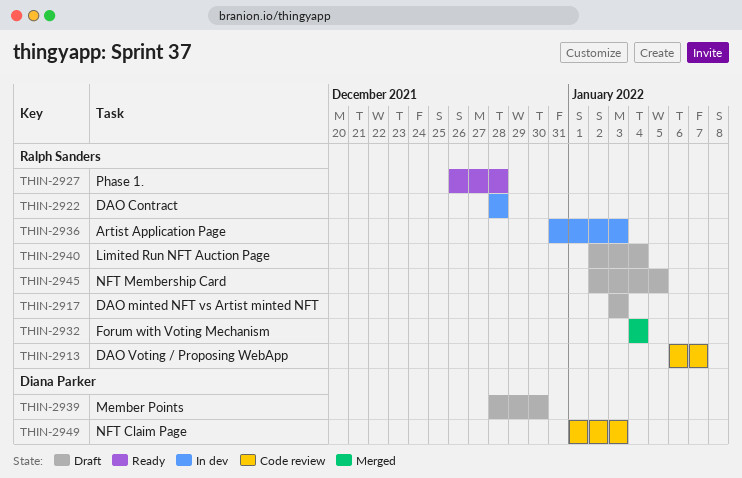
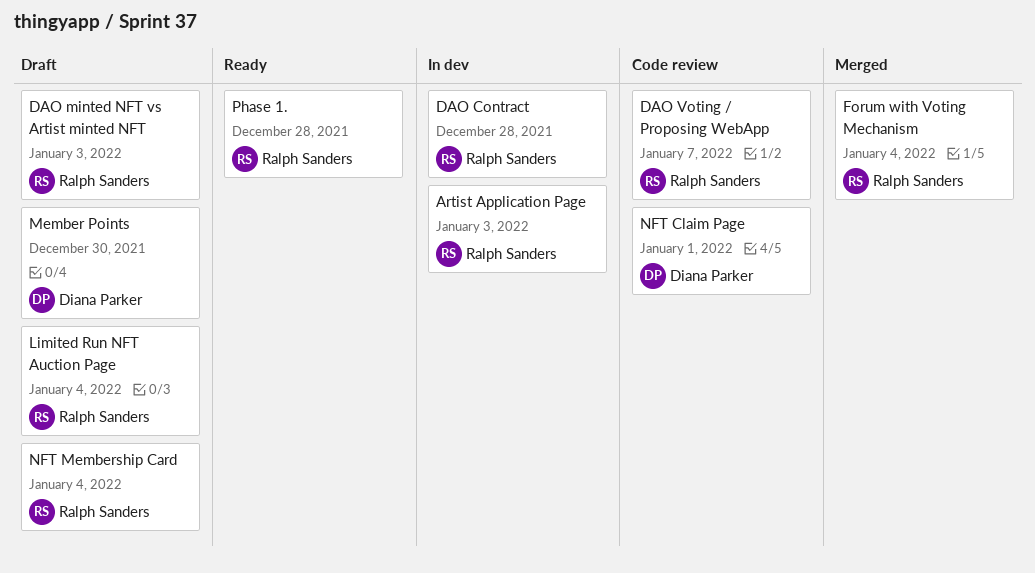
NFT Claim Page, due: Jan 3 -> Jan 1
NFT Membership Card, due: Jan 5 -> Jan 4

